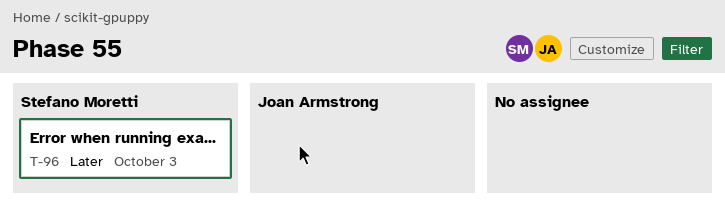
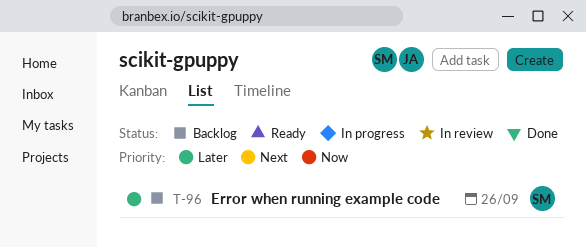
T-96, due: Oct 3 -> Sep 26

